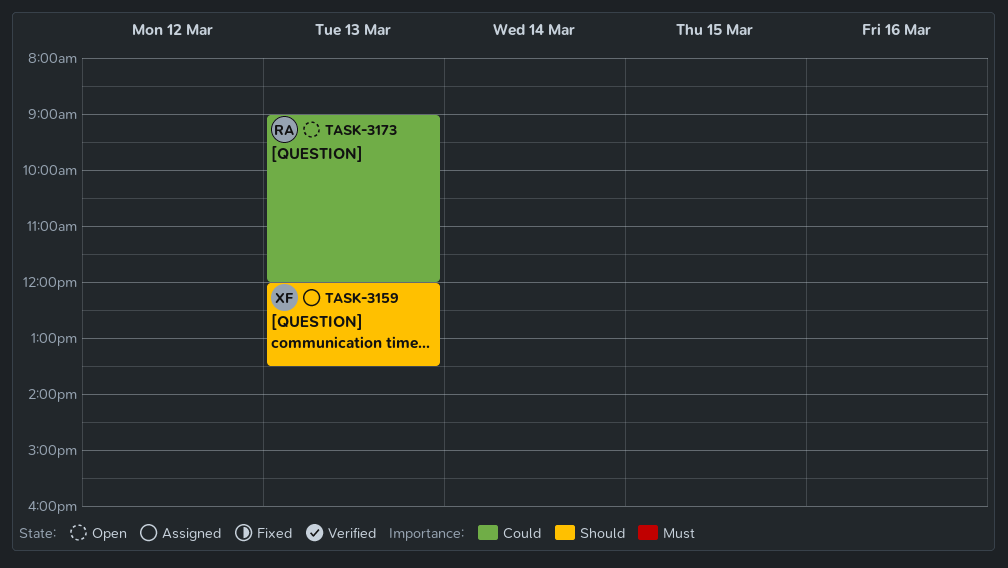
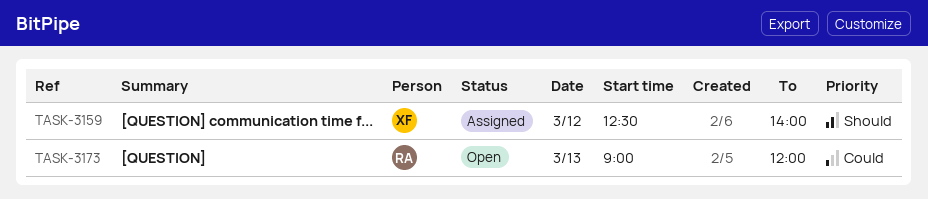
TASK-3159, day: Mar 13 -> Mar 12
TASK-3159, begins: 12:00 -> 12:30
TASK-3159, ends: 13:30 -> 14:00

